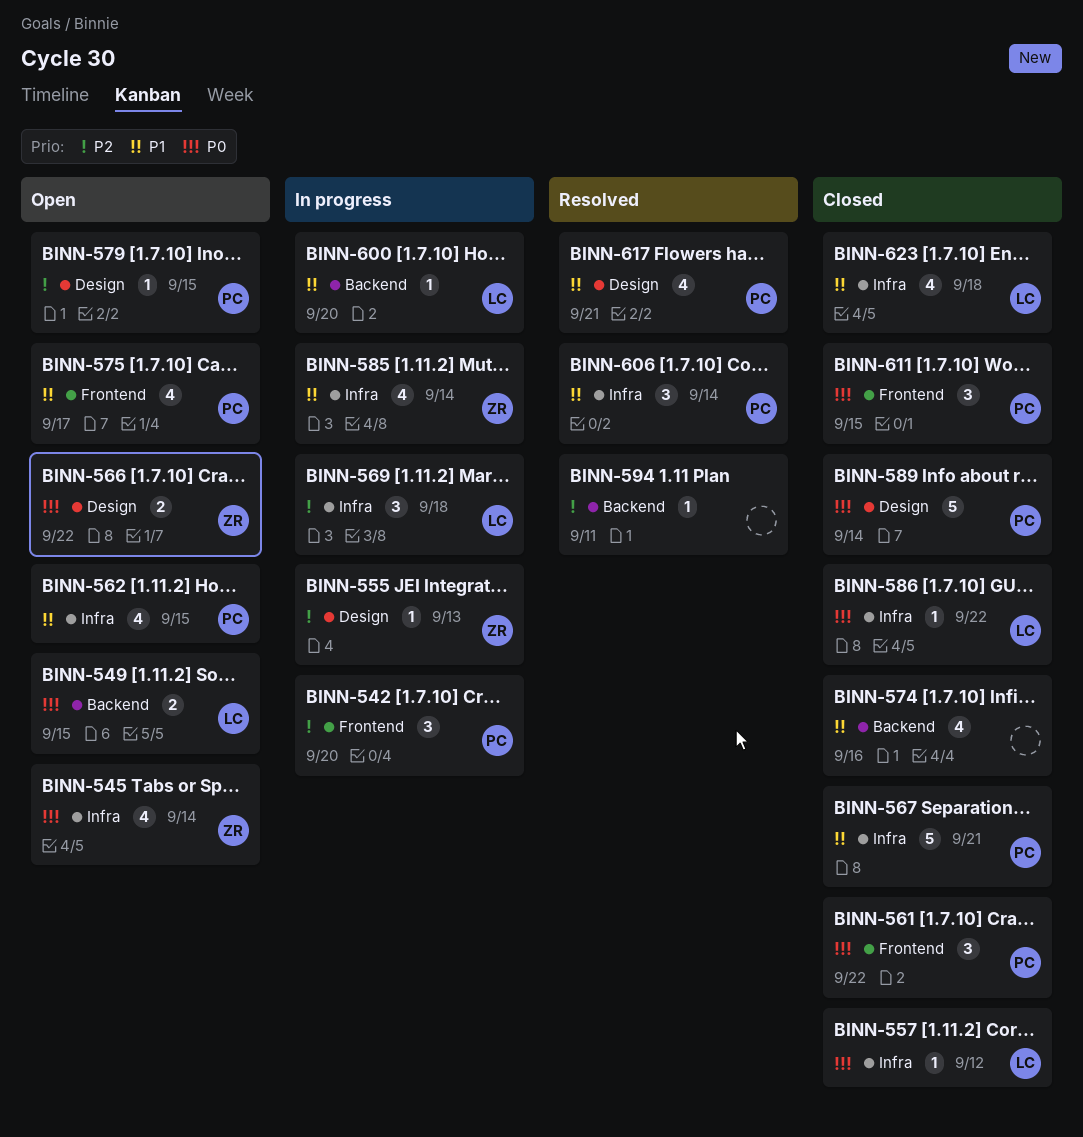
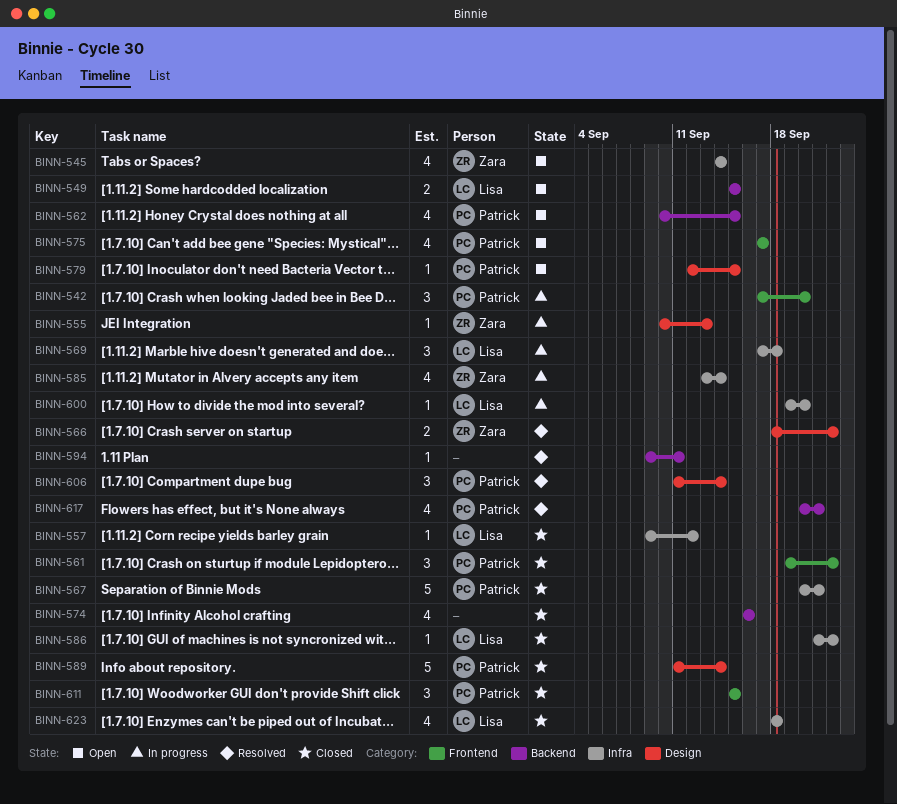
BINN-562, label: Infra -> Backend
BINN-566, status: Open -> Resolved
BINN-600, label: Backend -> Infra
BINN-606, label: Infra -> Design
BINN-617, label: Design -> Backend

